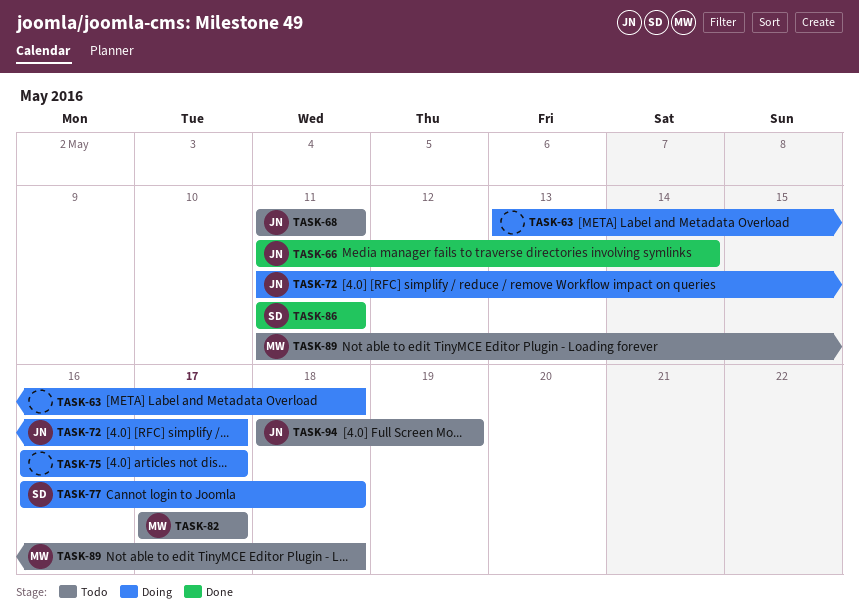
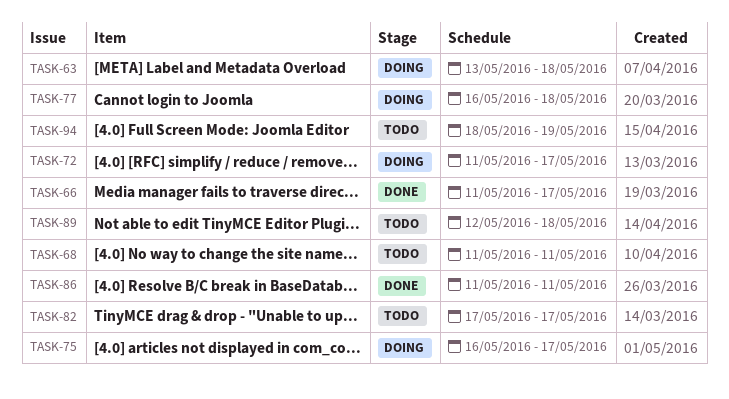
TASK-66, due: May 14 -> May 17
TASK-89, start: May 11 -> May 12

